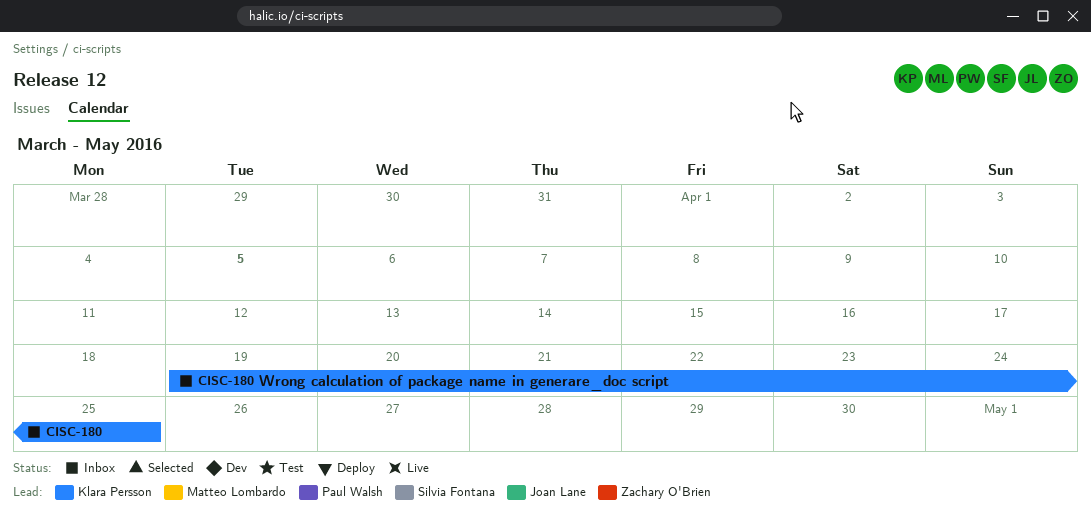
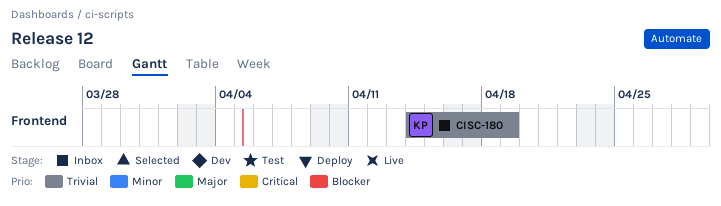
CISC-180, start: Apr 19 -> Apr 14
CISC-180, due: Apr 25 -> Apr 19

